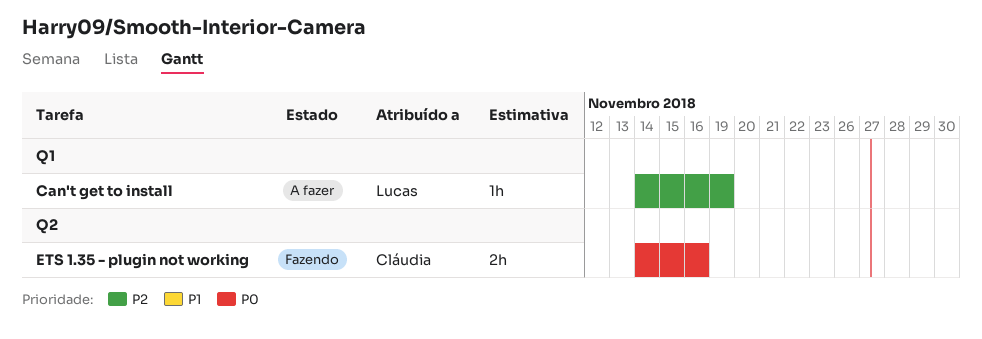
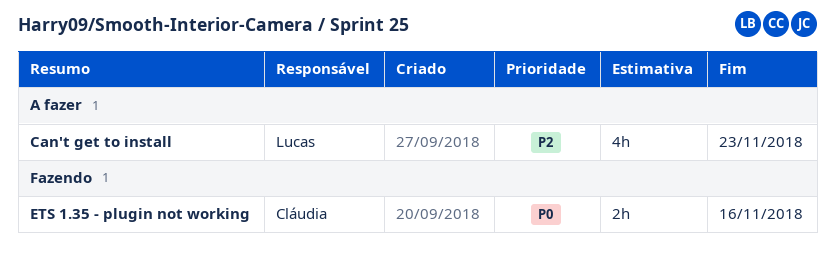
Can't get to install, estimate: 1h -> 4h
Can't get to install, due: Nov 19 -> Nov 23

